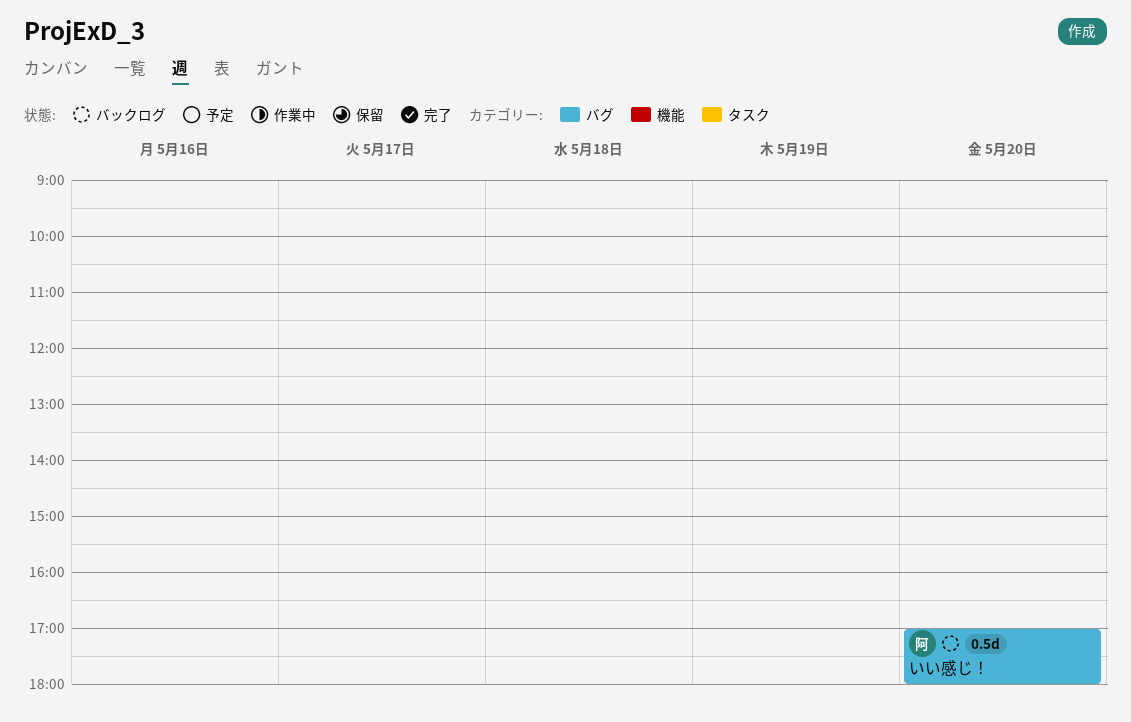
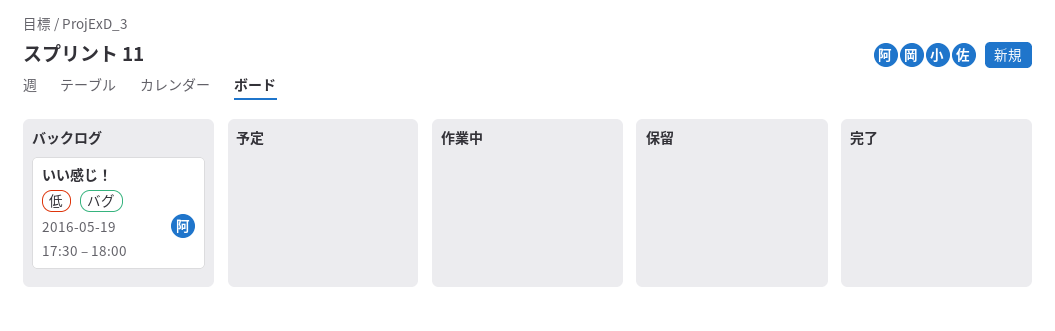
いい感じ！, day: May 20 -> May 19
いい感じ！, begins: 17:00 -> 17:30

